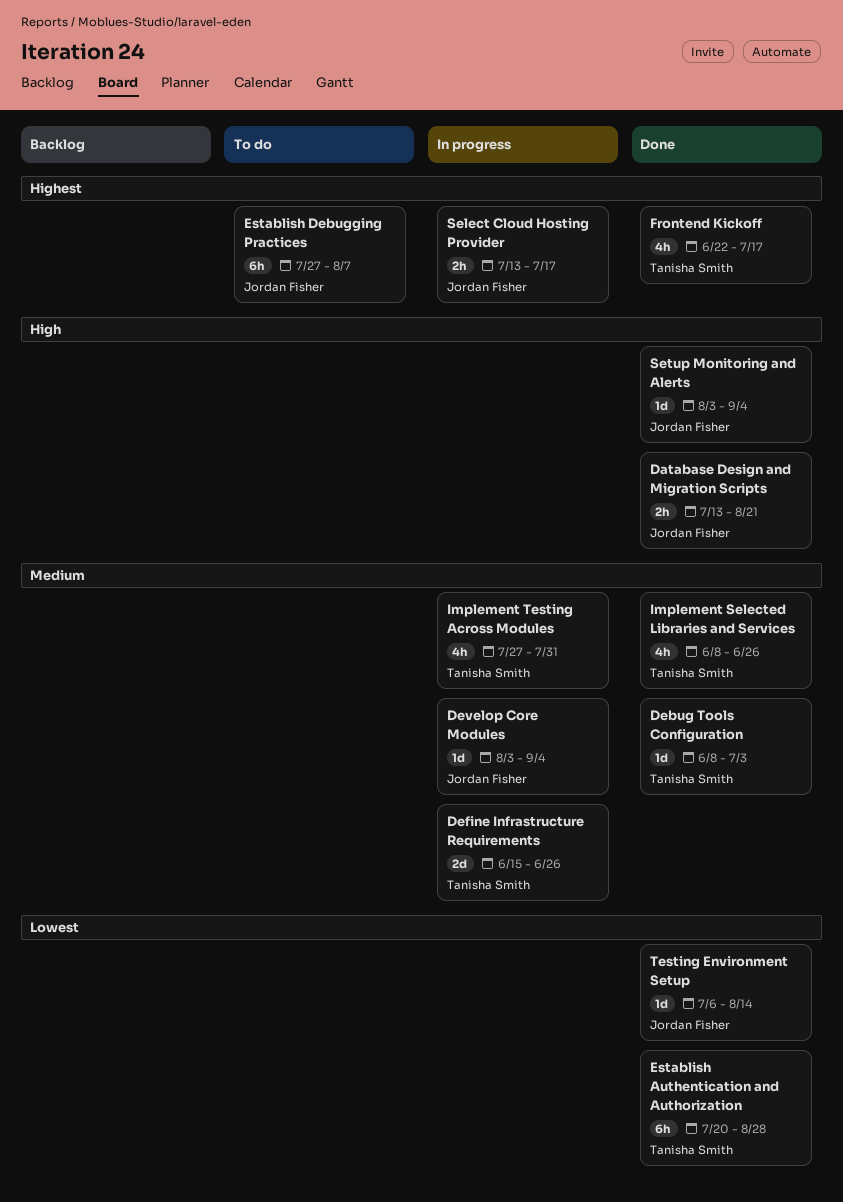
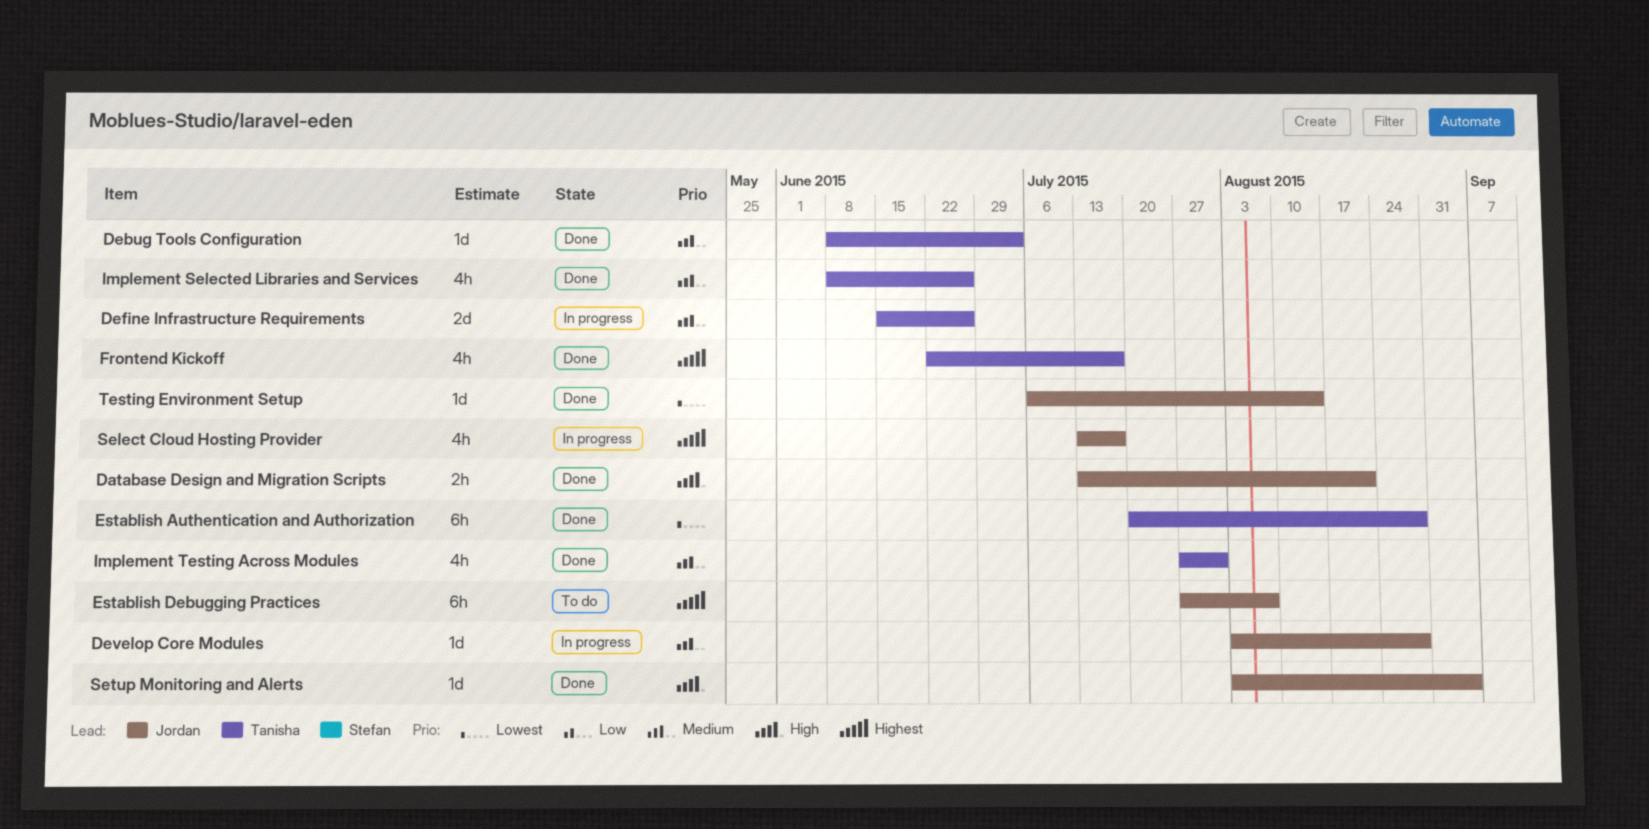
Develop Core Modules, due: Sep 4 -> Aug 28
Implement Testing Across Modules, status: In progress -> Done
Select Cloud Hosting Provider, estimate: 2h -> 4h

